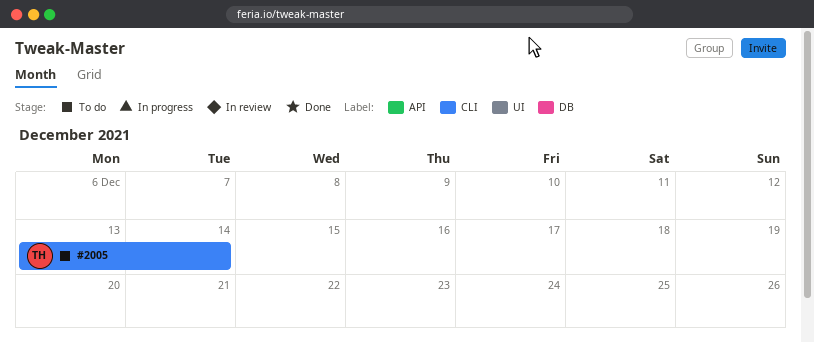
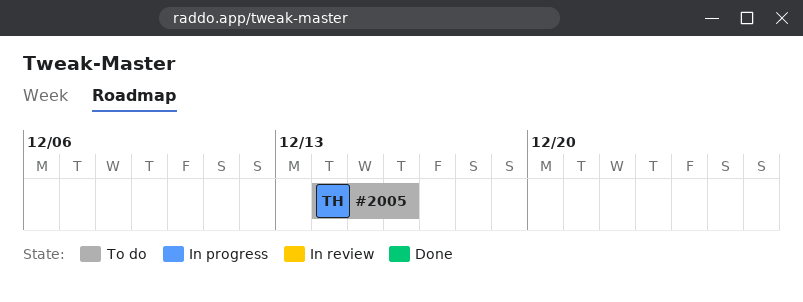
#2005, start: Dec 13 -> Dec 14
#2005, due: Dec 14 -> Dec 16

